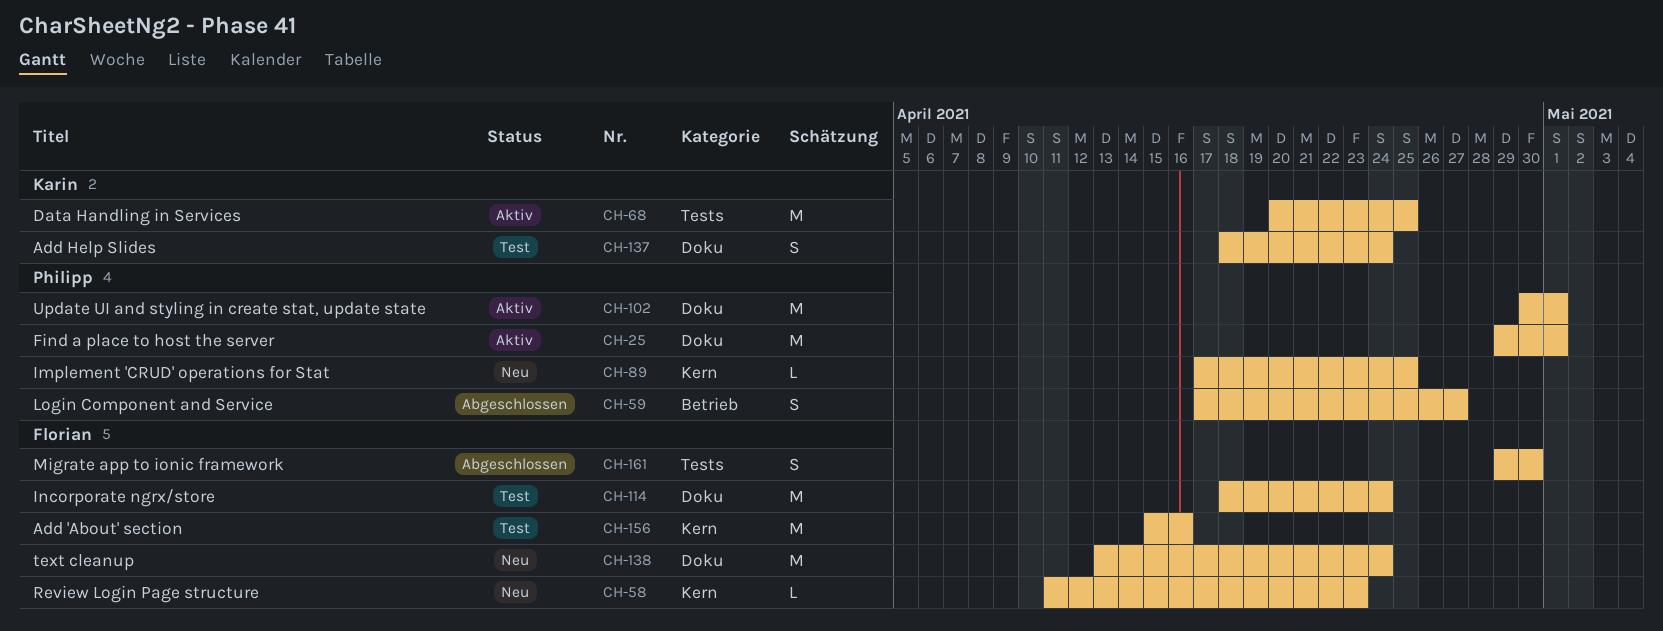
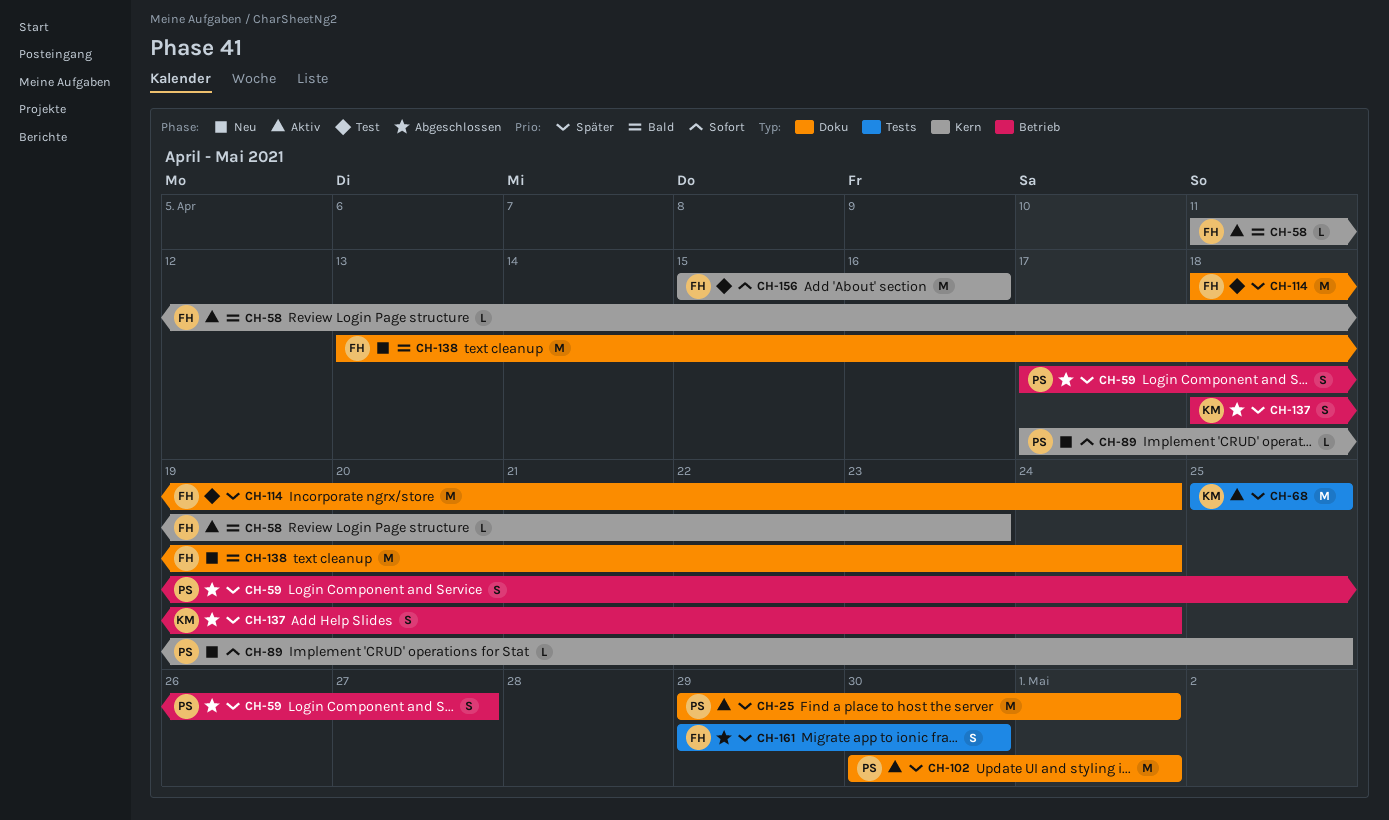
CH-58, status: Neu -> Aktiv
CH-68, start: Apr 20 -> Apr 25
CH-137, status: Test -> Abgeschlossen
CH-137, label: Doku -> Betrieb

